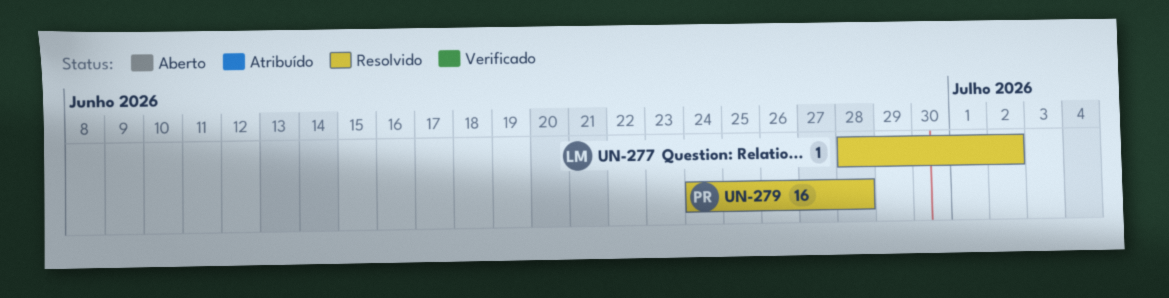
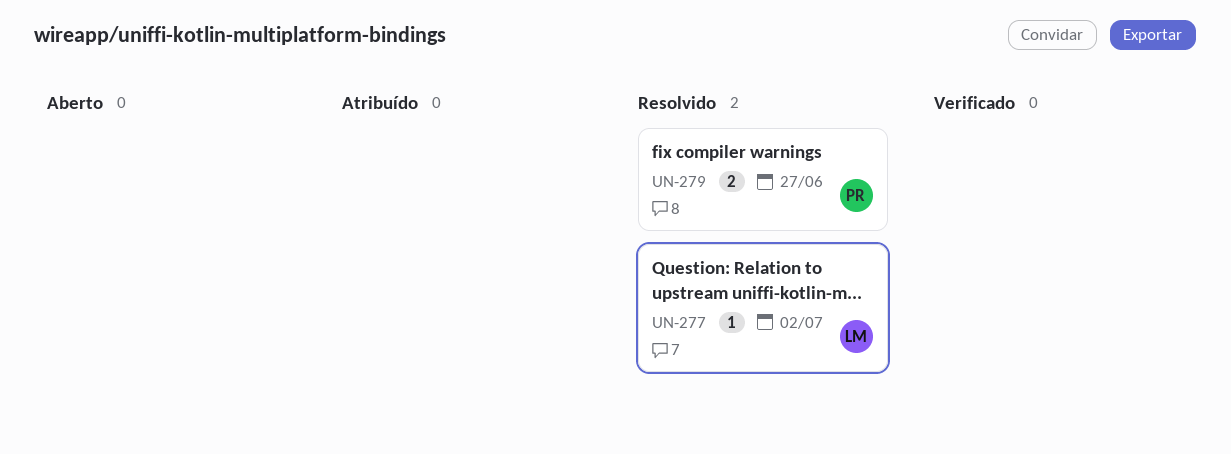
UN-279, estimate: 16 -> 2
UN-279, due: Jun 28 -> Jun 27

